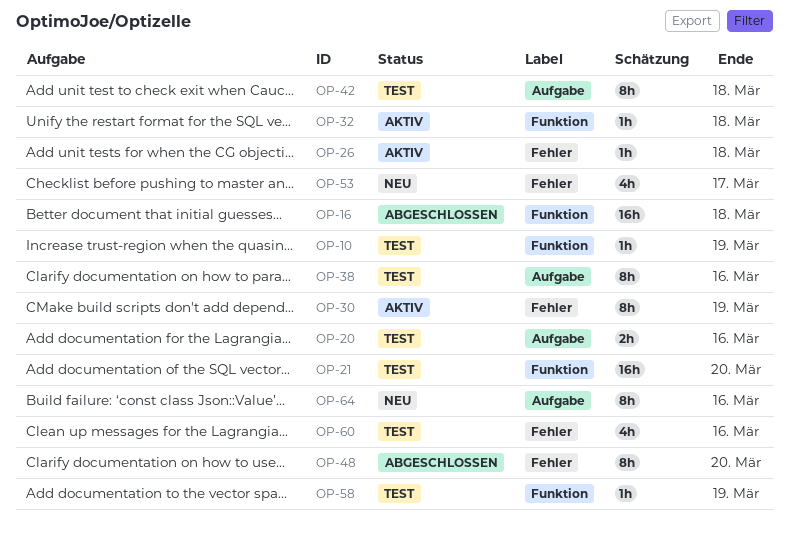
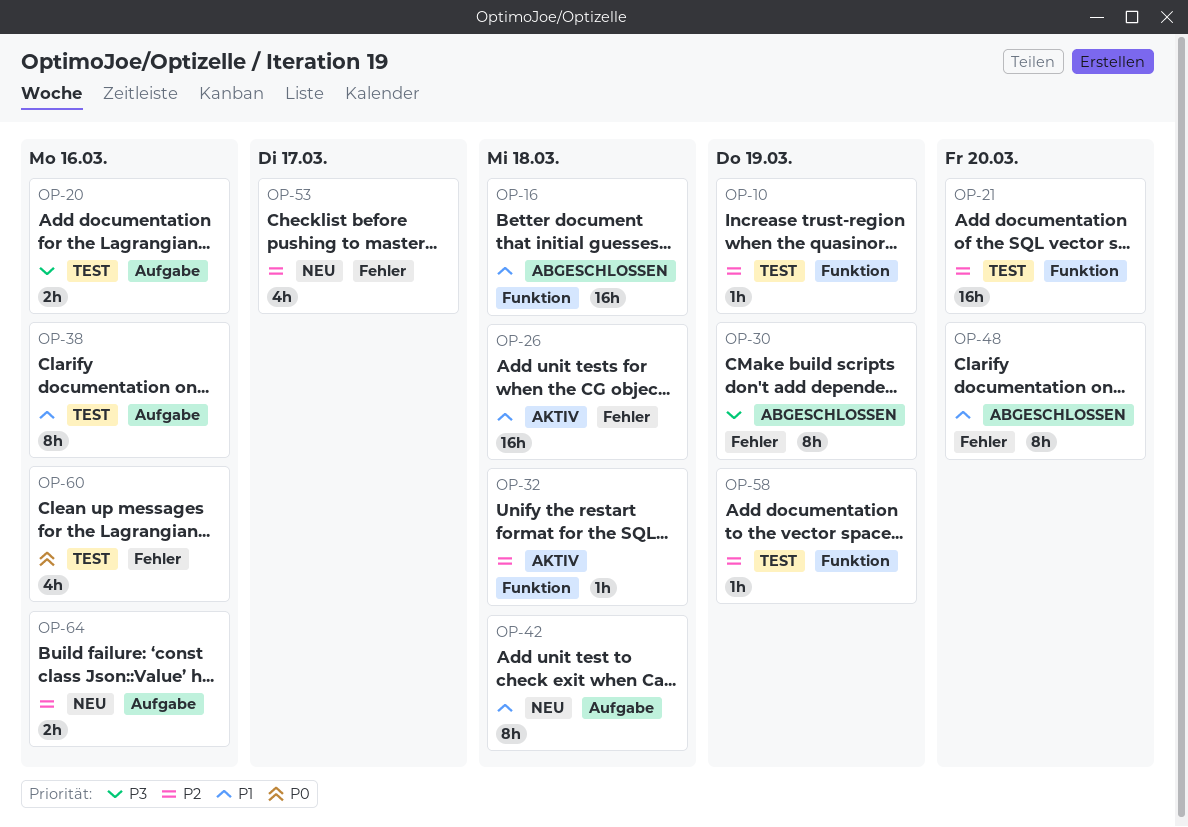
OP-26, estimate: 1h -> 16h
OP-30, status: Aktiv -> Abgeschlossen
OP-42, status: Test -> Neu
OP-64, estimate: 8h -> 2h

